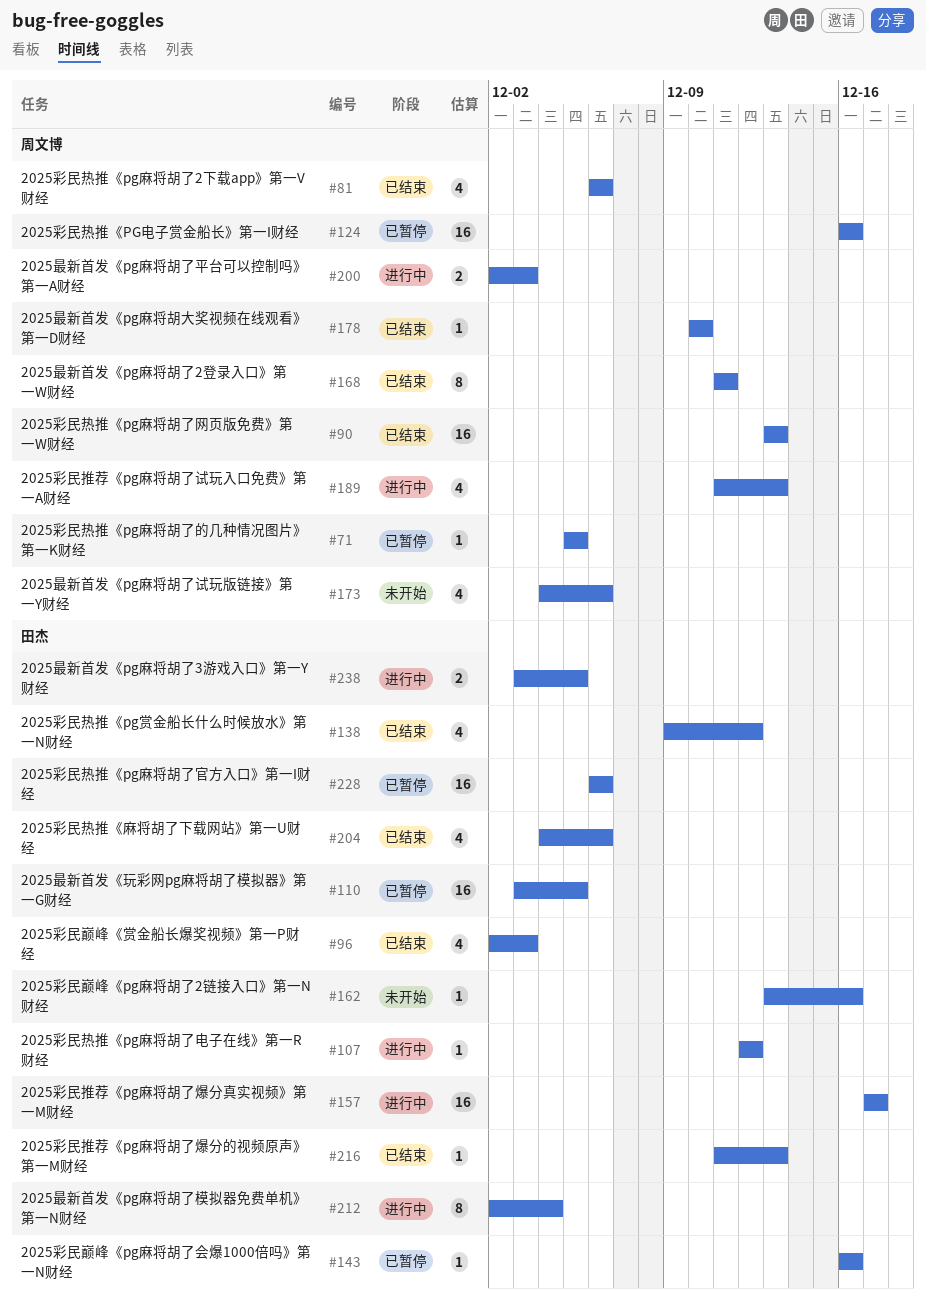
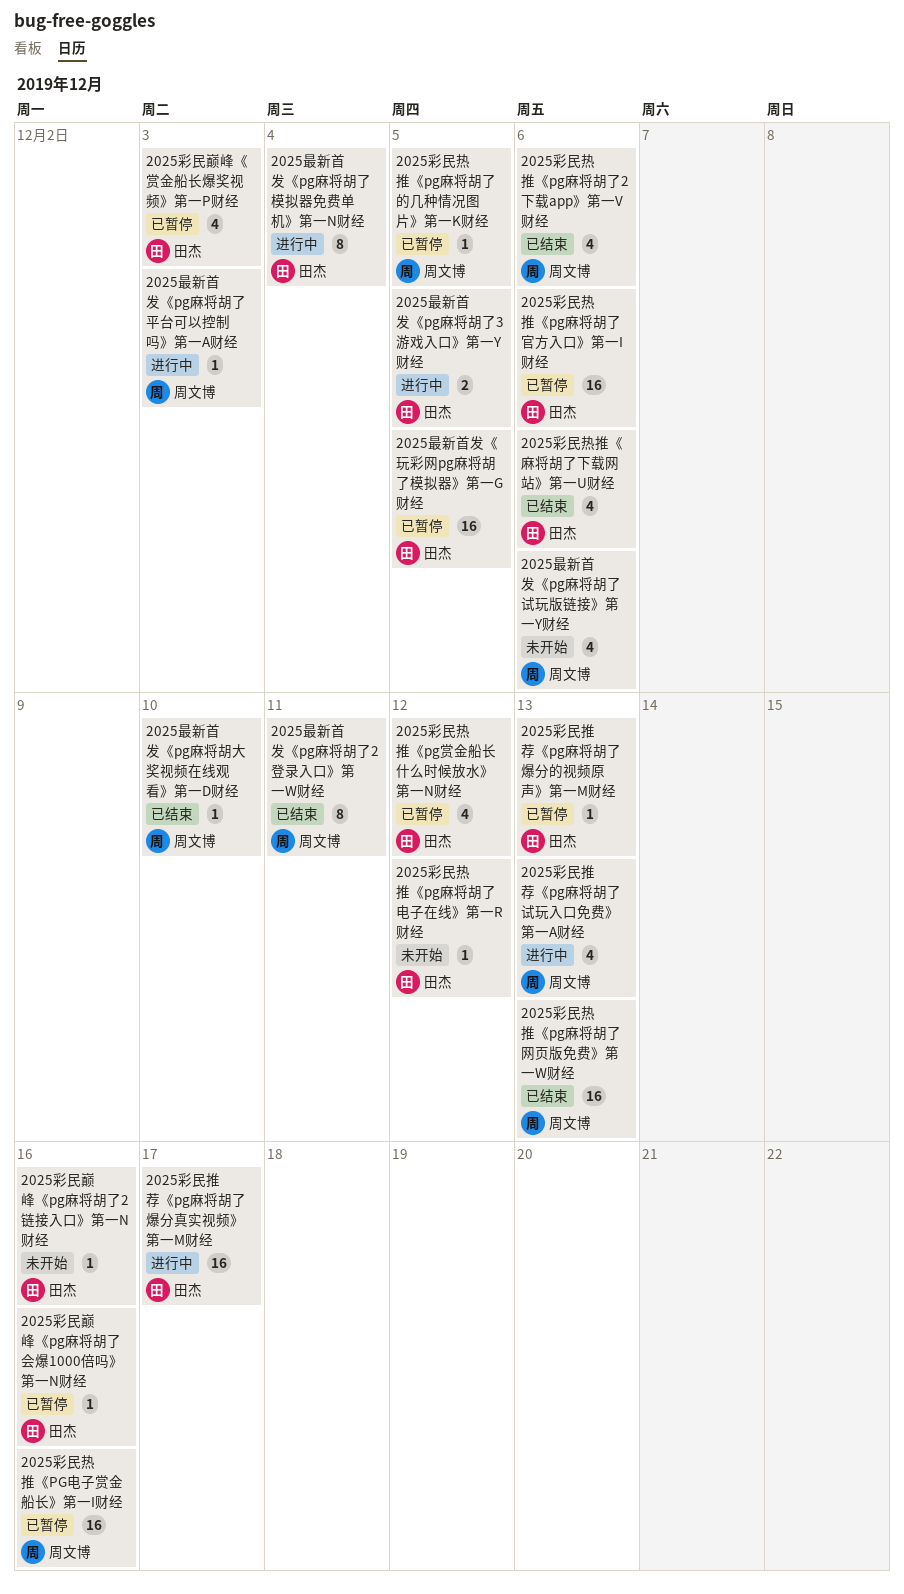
2025彩民巅峰《赏金船长爆奖视频》第一P财经, status: 已结束 -> 已暂停
2025彩民推荐《pg麻将胡了爆分的视频原声》第一M财经, status: 已结束 -> 已暂停
2025彩民热推《pg赏金船长什么时候放水》第一N财经, status: 已结束 -> 已暂停
2025彩民热推《pg麻将胡了电子在线》第一R财经, status: 进行中 -> 未开始
2025最新首发《pg麻将胡了平台可以控制吗》第一A财经, estimate: 2 -> 1

